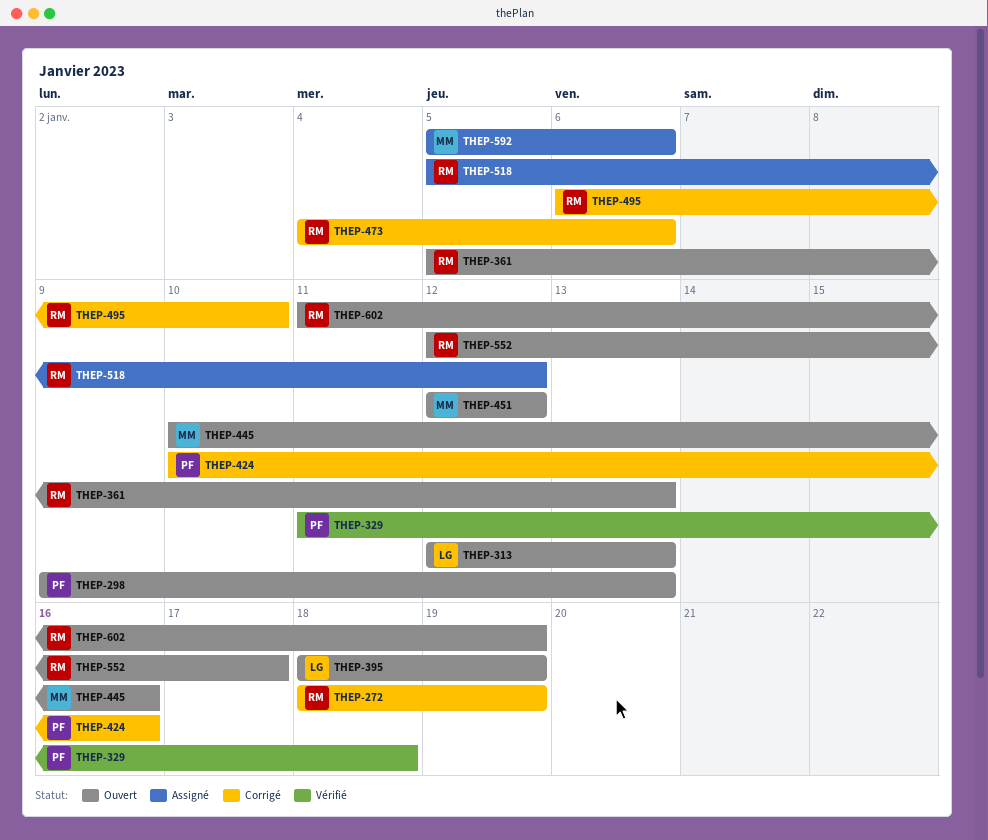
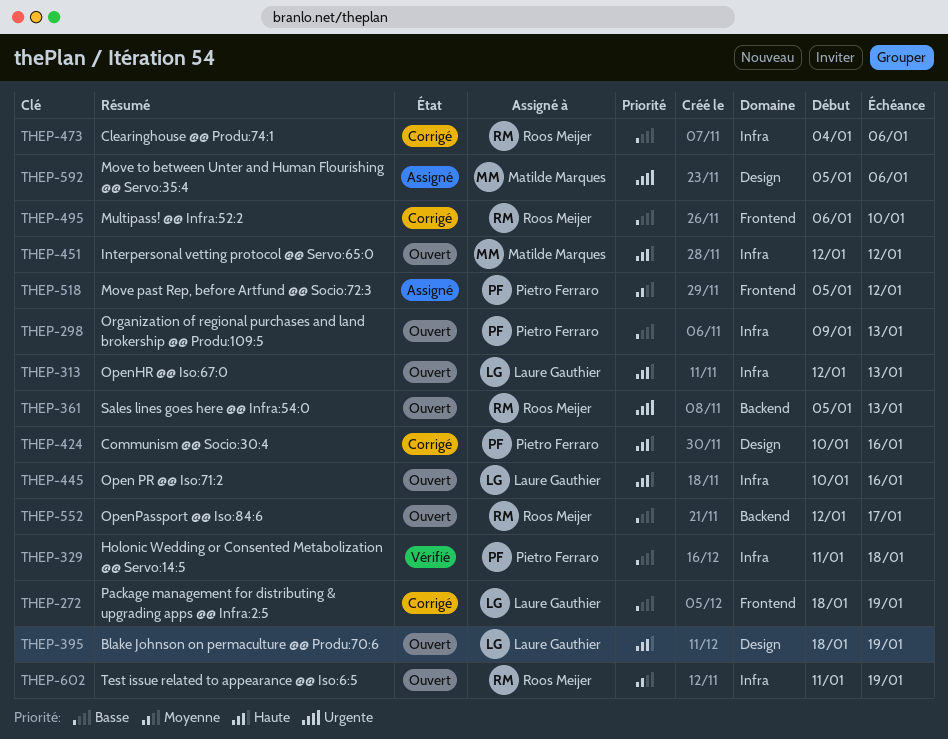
THEP-272, owner: Roos Meijer -> Laure Gauthier
THEP-445, owner: Matilde Marques -> Laure Gauthier
THEP-518, owner: Roos Meijer -> Pietro Ferraro

